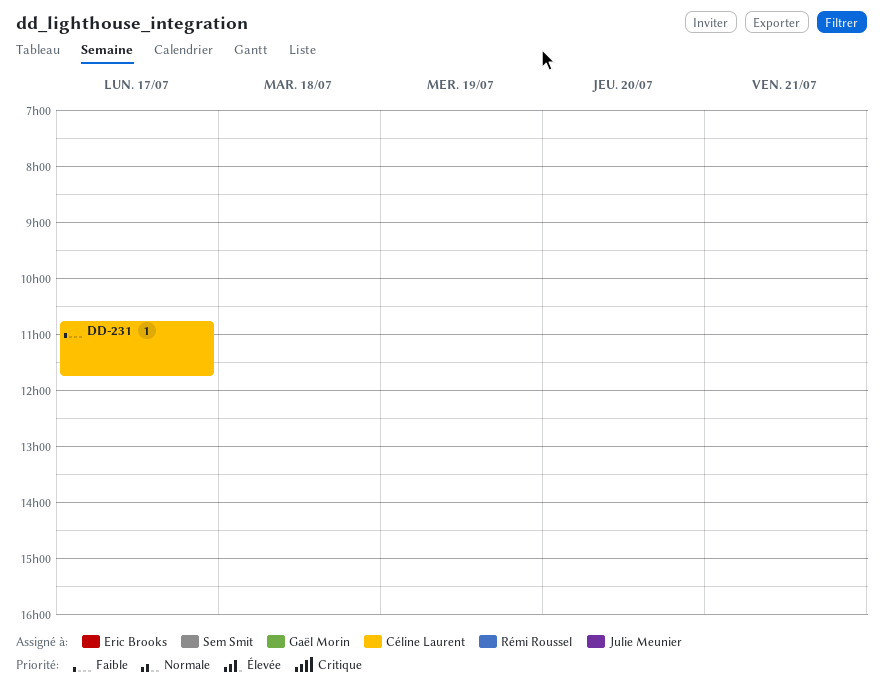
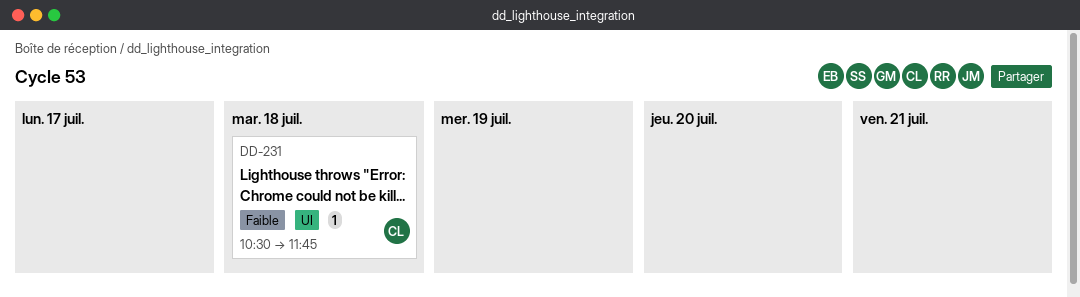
DD-231, day: Jul 17 -> Jul 18
DD-231, begins: 10:45 -> 10:30

